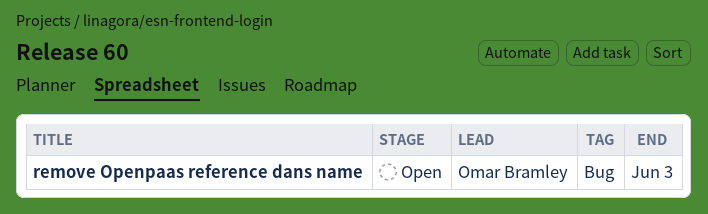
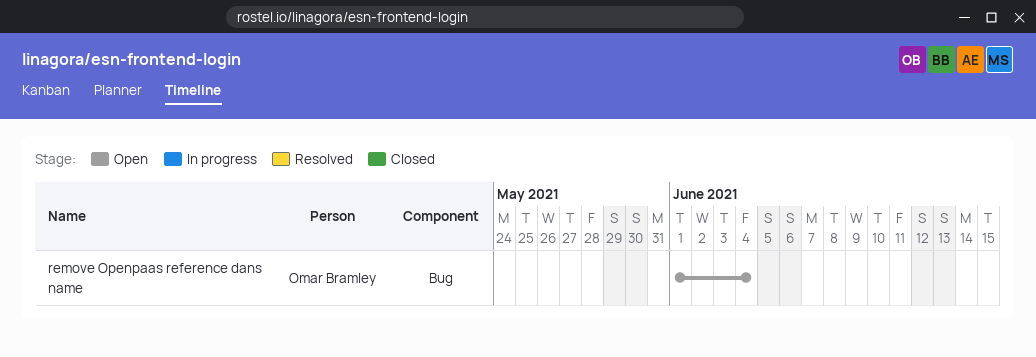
remove Openpaas reference dans name, due: Jun 3 -> Jun 4

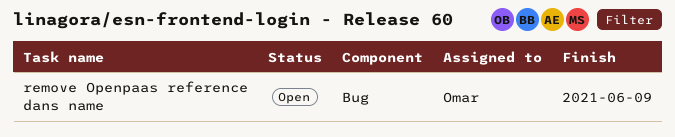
remove Openpaas reference dans name, due: Jun 4 -> Jun 9

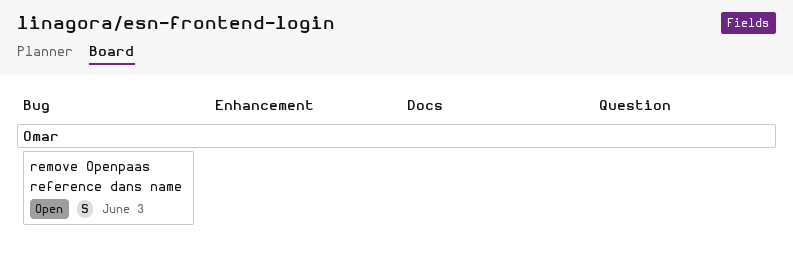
remove Openpaas reference dans name, due: Jun 9 -> Jun 3

